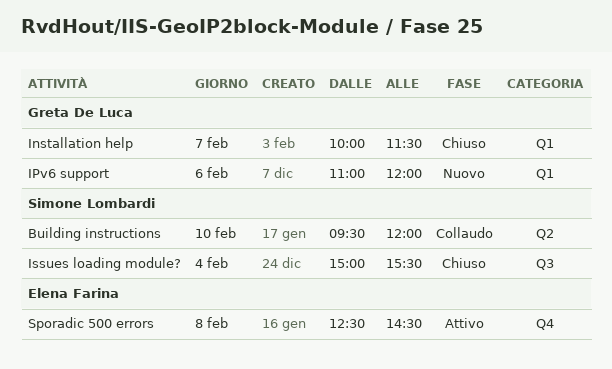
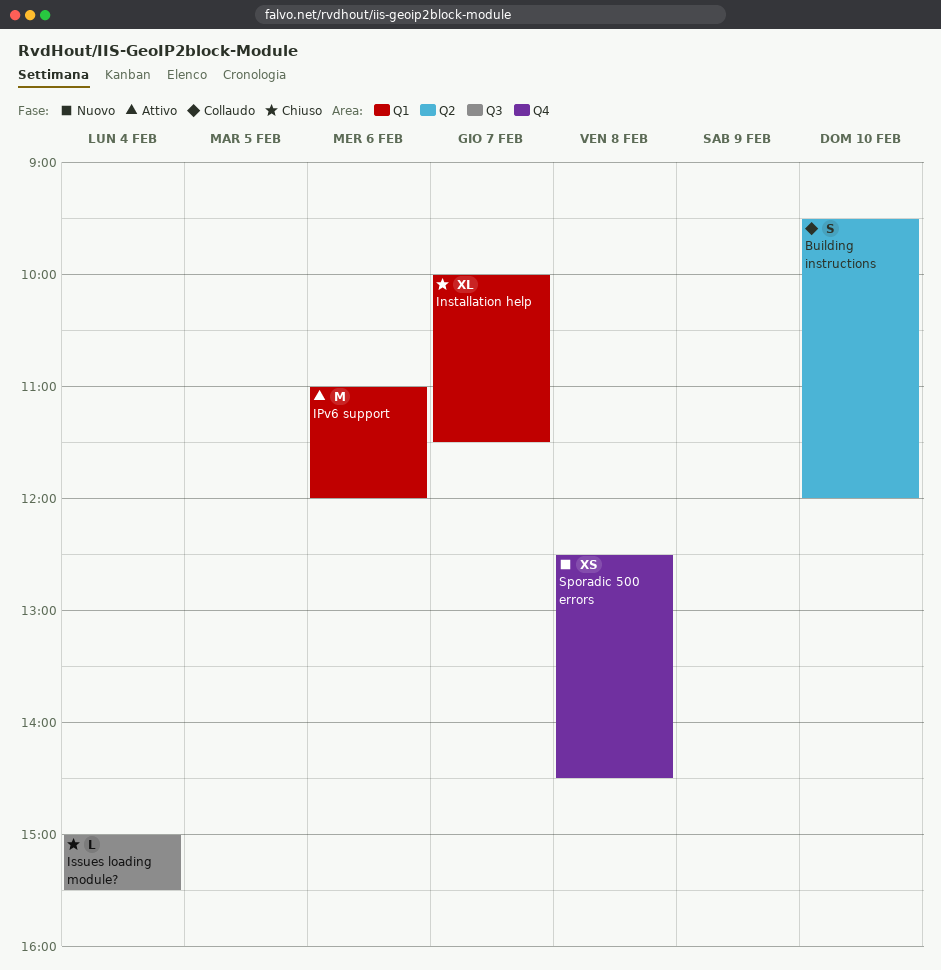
IPv6 support, status: Nuovo -> Attivo
Sporadic 500 errors, status: Attivo -> Nuovo

